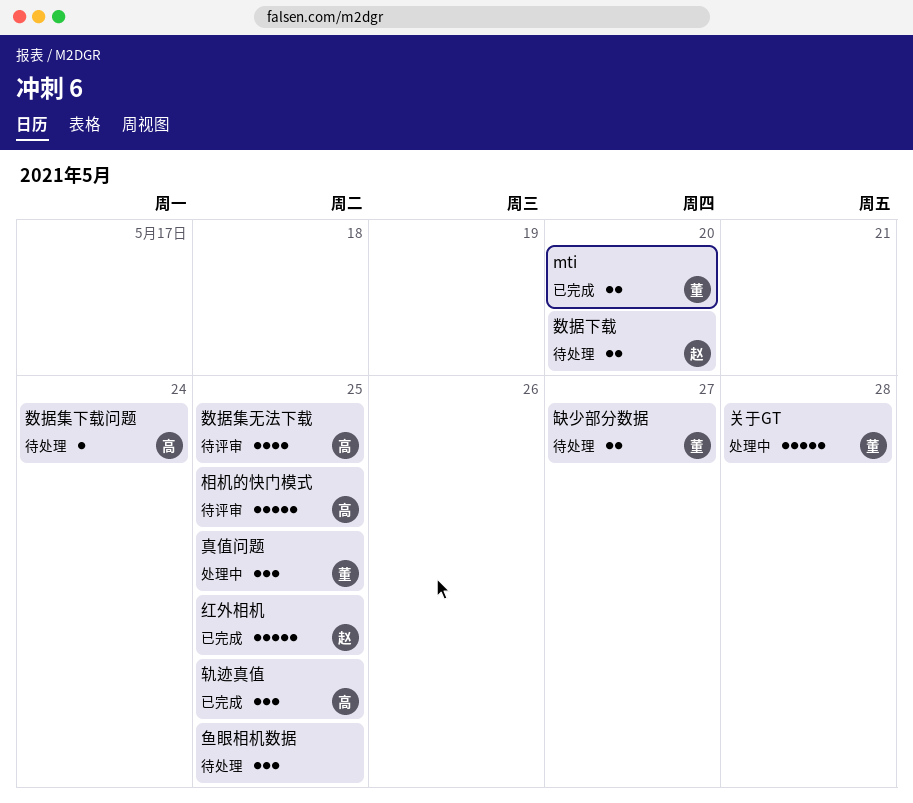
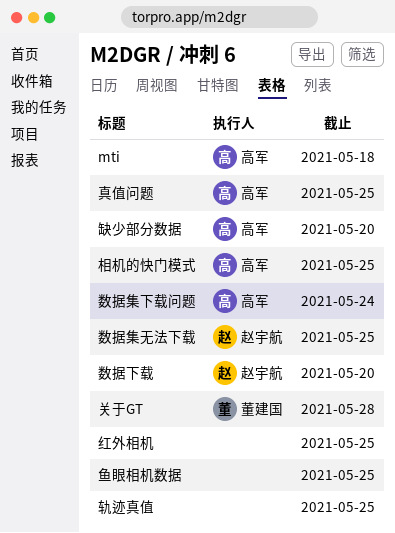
mti, owner: 董建国 -> 高军
mti, due: May 20 -> May 18
数据集无法下载, owner: 高军 -> 赵宇航
真值问题, owner: 董建国 -> 高军
红外相机, owner: 赵宇航 -> none
缺少部分数据, owner: 董建国 -> 高军
缺少部分数据, due: May 27 -> May 20
轨迹真值, owner: 高军 -> none

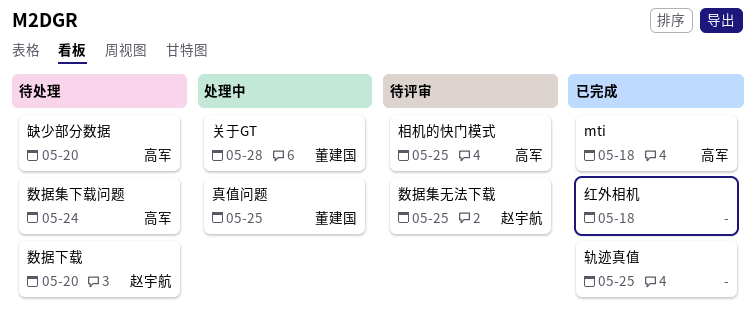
真值问题, owner: 高军 -> 董建国
红外相机, due: May 25 -> May 18
鱼眼相机数据: present -> none

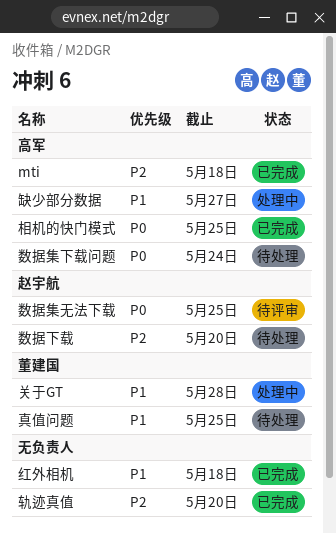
相机的快门模式, status: 待评审 -> 已完成
真值问题, status: 处理中 -> 待处理
缺少部分数据, status: 待处理 -> 处理中
缺少部分数据, due: May 20 -> May 27
轨迹真值, due: May 25 -> May 20

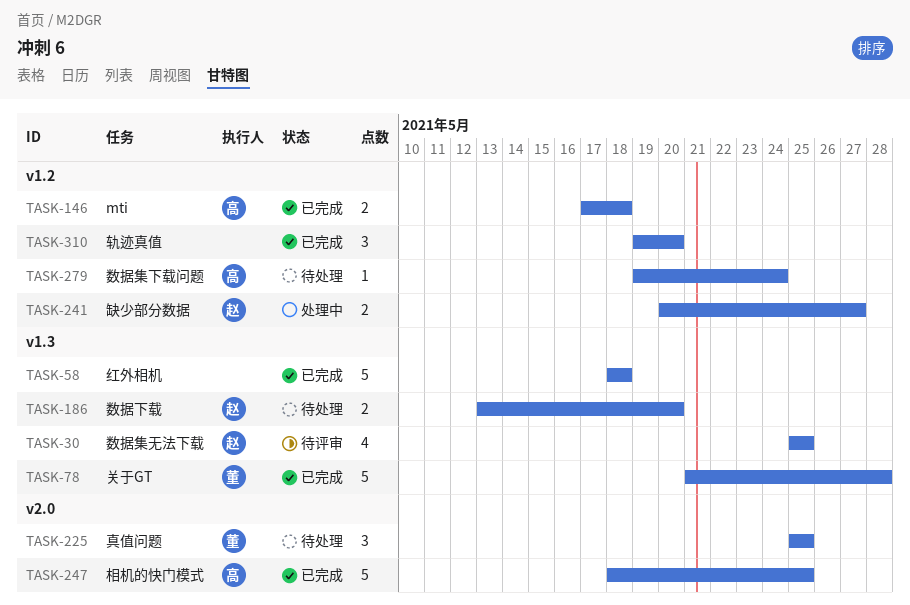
关于GT, status: 处理中 -> 已完成
缺少部分数据, owner: 高军 -> 赵宇航

